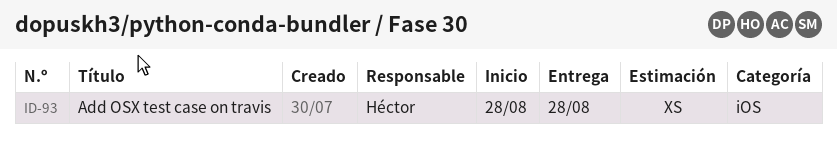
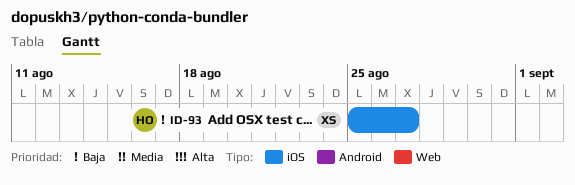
ID-93, start: Aug 28 -> Aug 25
ID-93, due: Aug 28 -> Aug 27

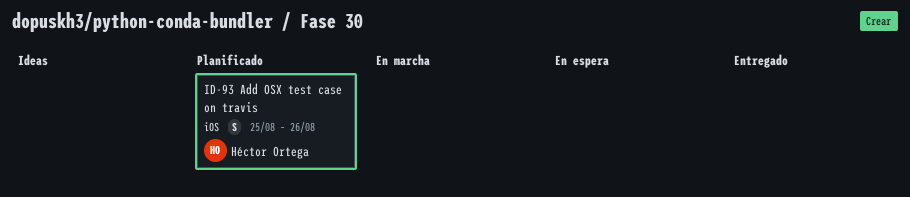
ID-93, estimate: XS -> S
ID-93, due: Aug 27 -> Aug 26

